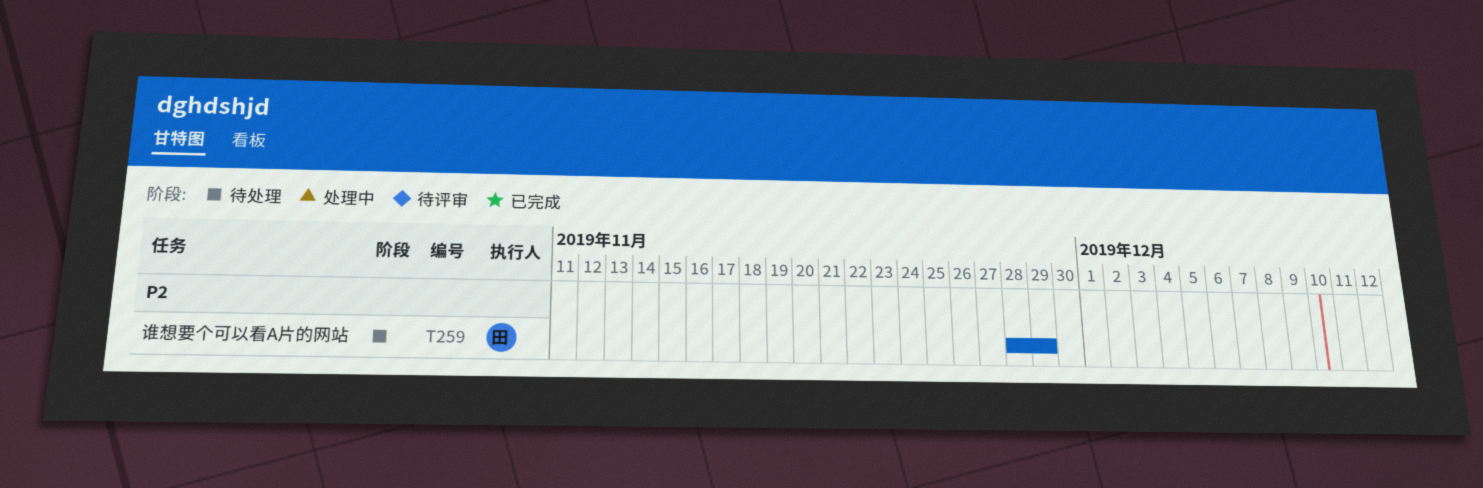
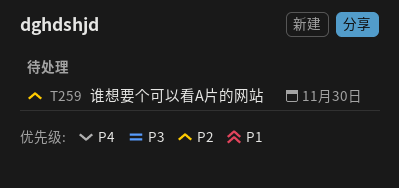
T259, due: Nov 29 -> Nov 30

